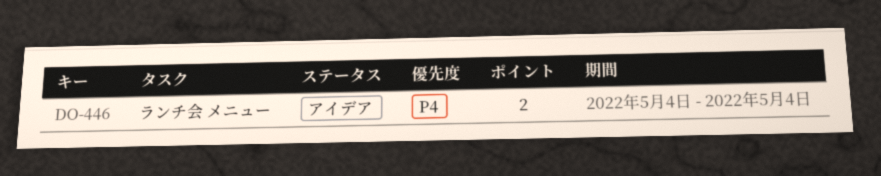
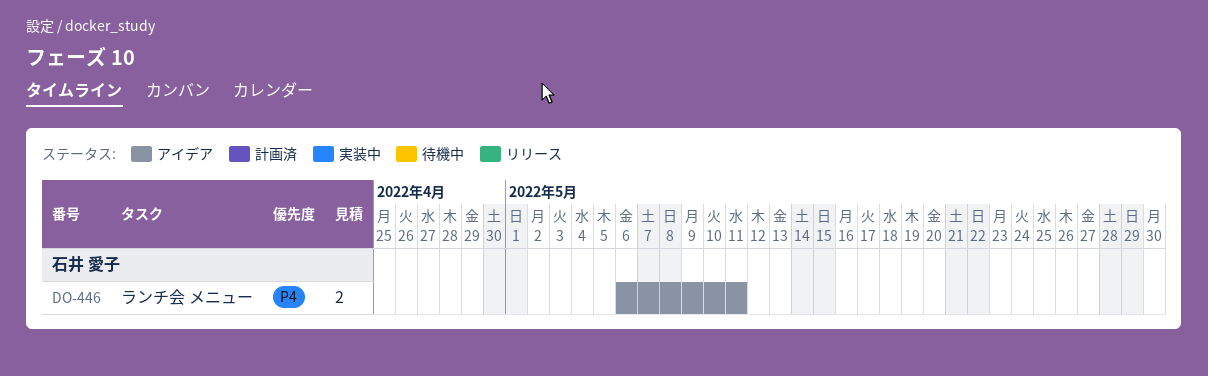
DO-446, start: May 4 -> May 6
DO-446, due: May 4 -> May 11

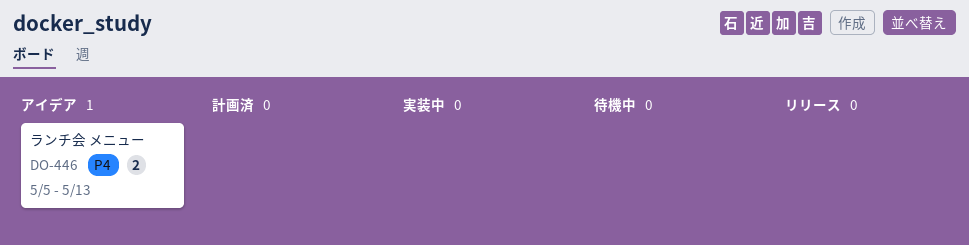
DO-446, start: May 6 -> May 5
DO-446, due: May 11 -> May 13

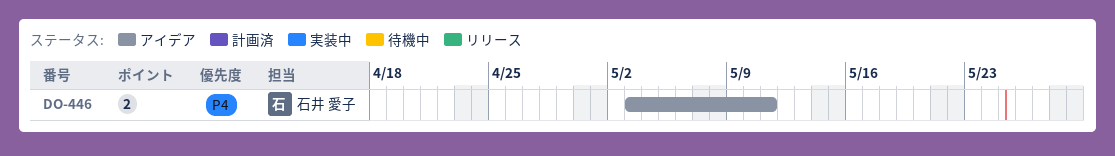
DO-446, start: May 5 -> May 3
DO-446, due: May 13 -> May 11

